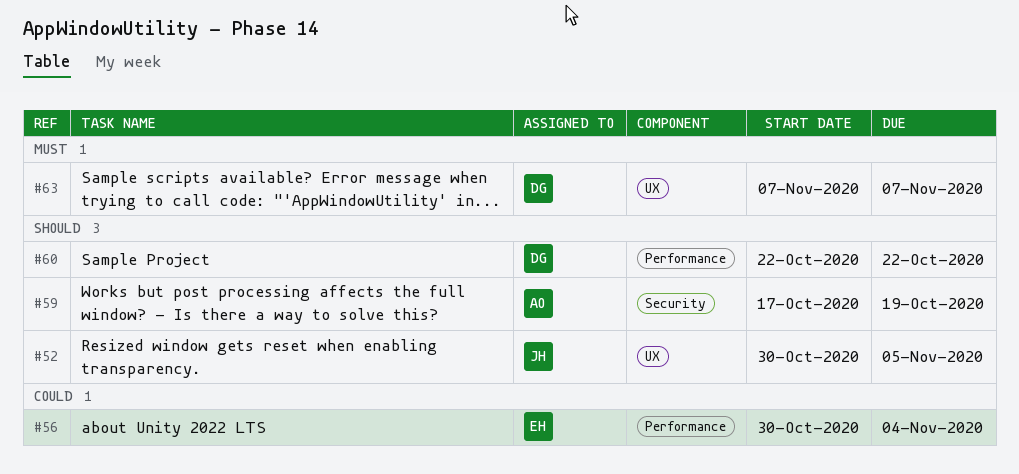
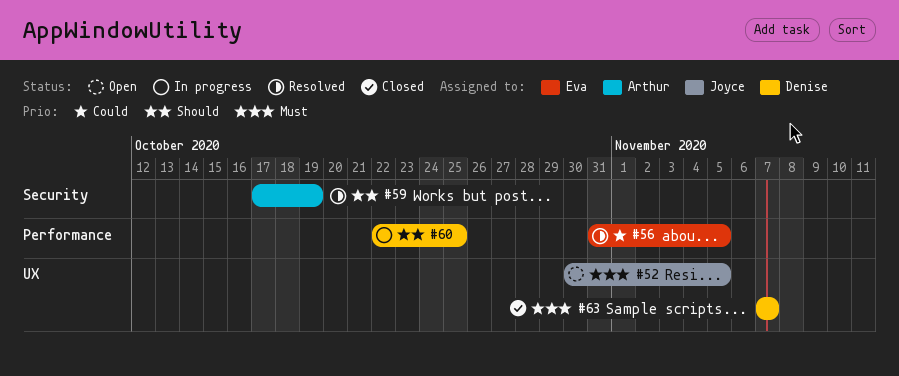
#52, priority: Should -> Must
#56, start: Oct 30 -> Oct 31
#56, due: Nov 4 -> Nov 5
#60, due: Oct 22 -> Oct 25

